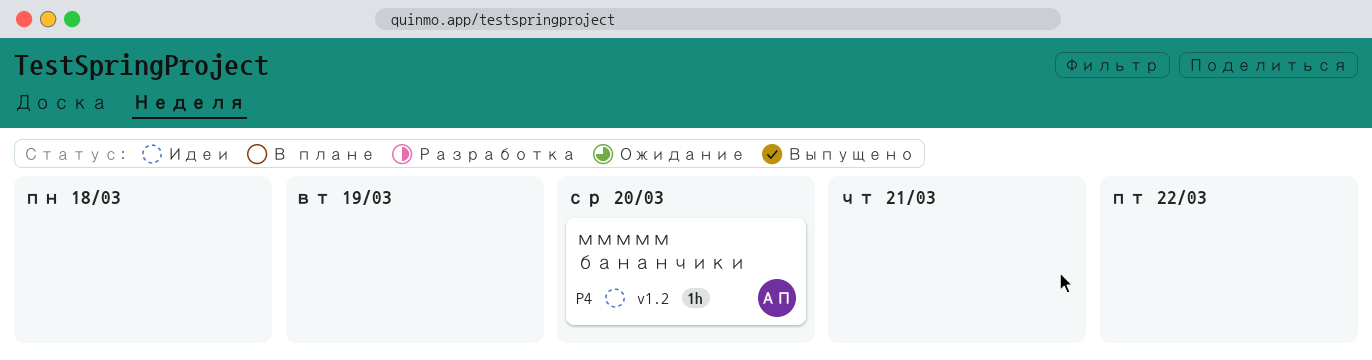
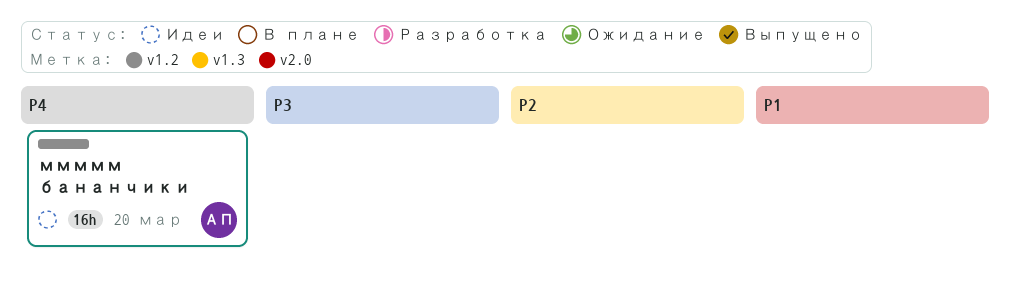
ммммм бананчики, estimate: 1h -> 16h

